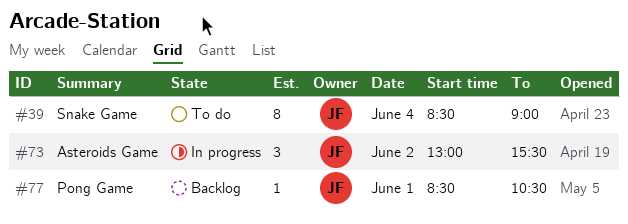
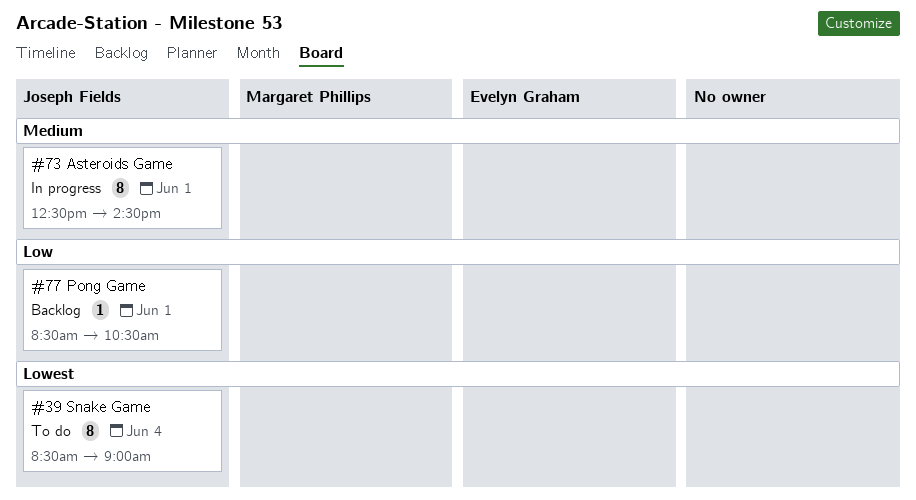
#73, estimate: 3 -> 8
#73, day: Jun 2 -> Jun 1
#73, begins: 13:00 -> 12:30
#73, ends: 15:30 -> 14:30

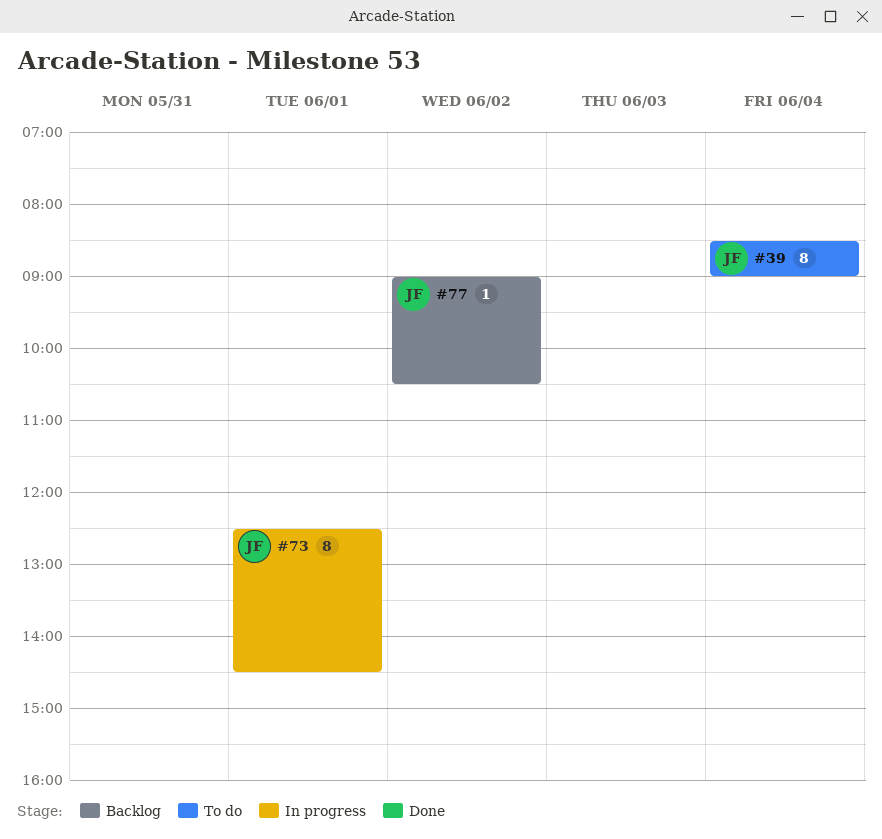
#77, day: Jun 1 -> Jun 2
#77, begins: 08:30 -> 09:00

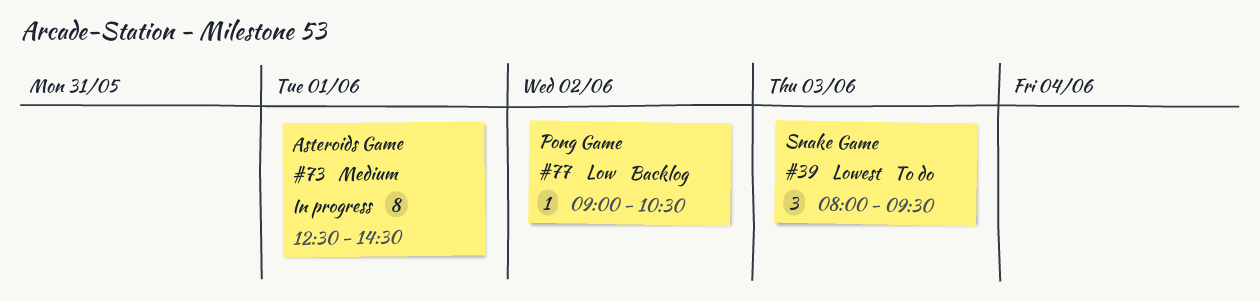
#39, estimate: 8 -> 3
#39, day: Jun 4 -> Jun 3
#39, begins: 08:30 -> 08:00
#39, ends: 09:00 -> 09:30

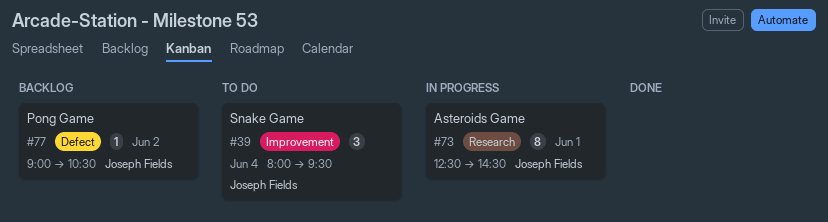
#39, day: Jun 3 -> Jun 4

